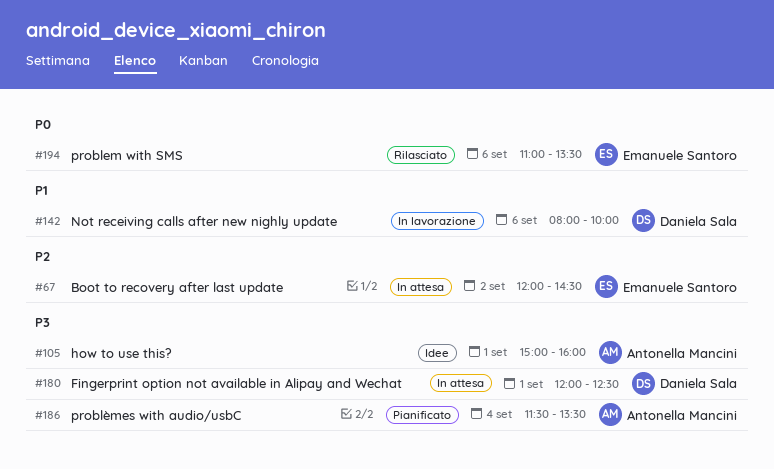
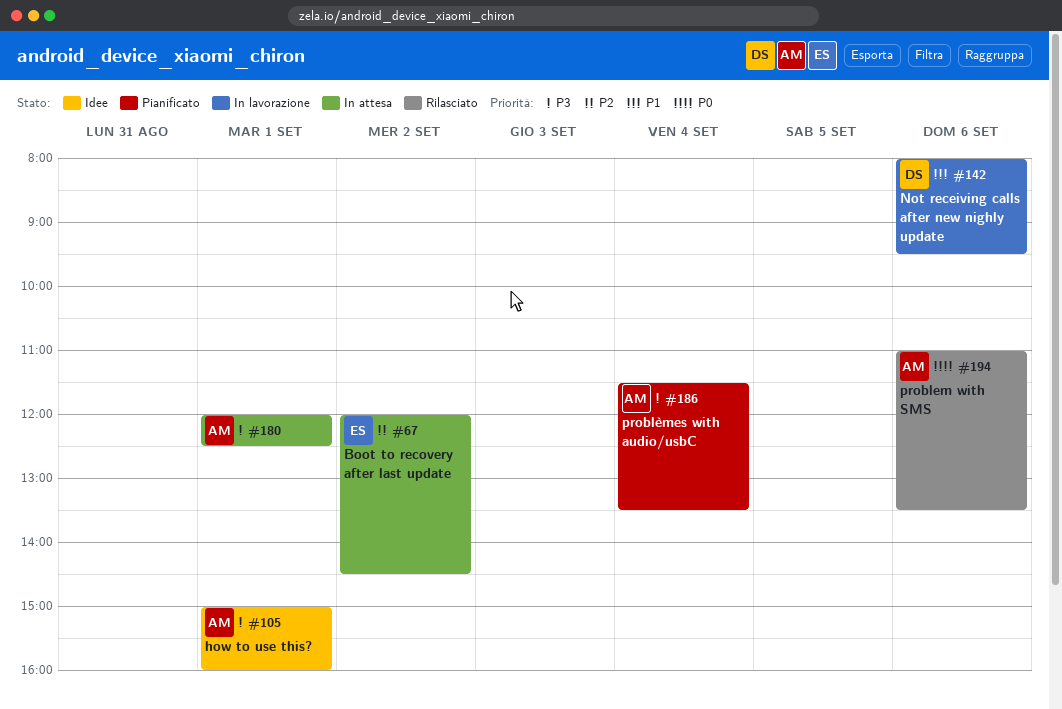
#142, ends: 10:00 -> 09:30
#180, owner: Daniela Sala -> Antonella Mancini
#194, owner: Emanuele Santoro -> Antonella Mancini

